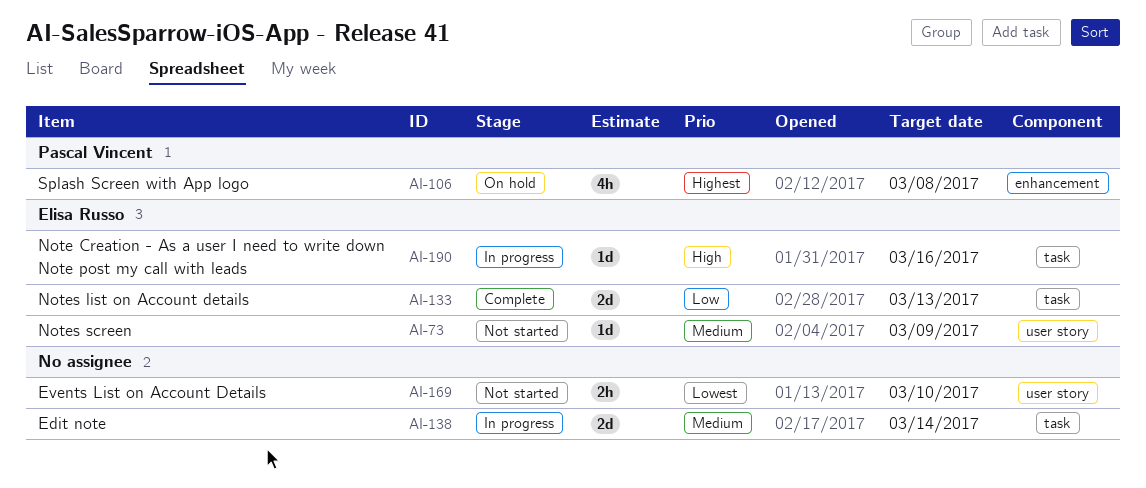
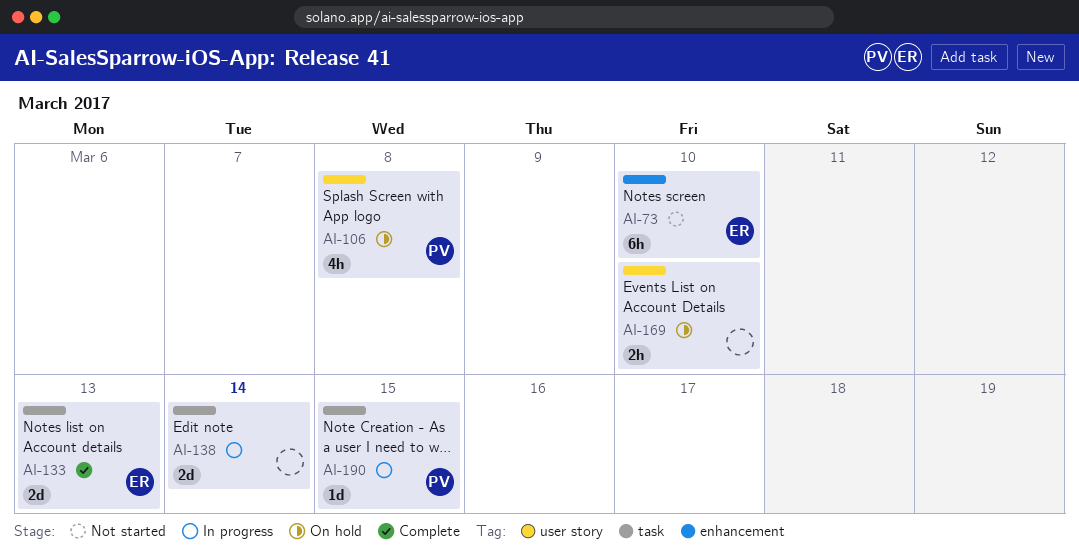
AI-73, label: user story -> enhancement
AI-73, estimate: 1d -> 6h
AI-73, due: Mar 9 -> Mar 10
AI-106, label: enhancement -> user story
AI-169, status: Not started -> On hold
AI-190, owner: Elisa Russo -> Pascal Vincent
AI-190, due: Mar 16 -> Mar 15

